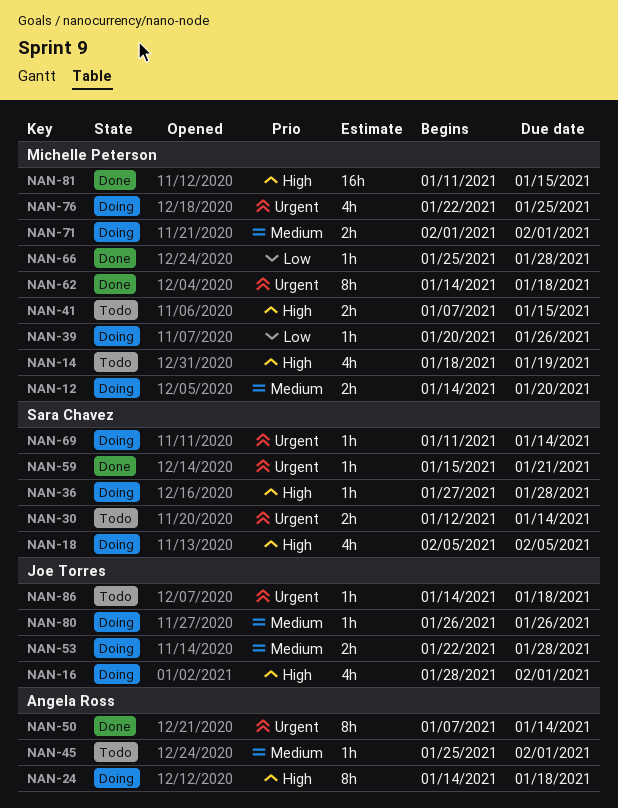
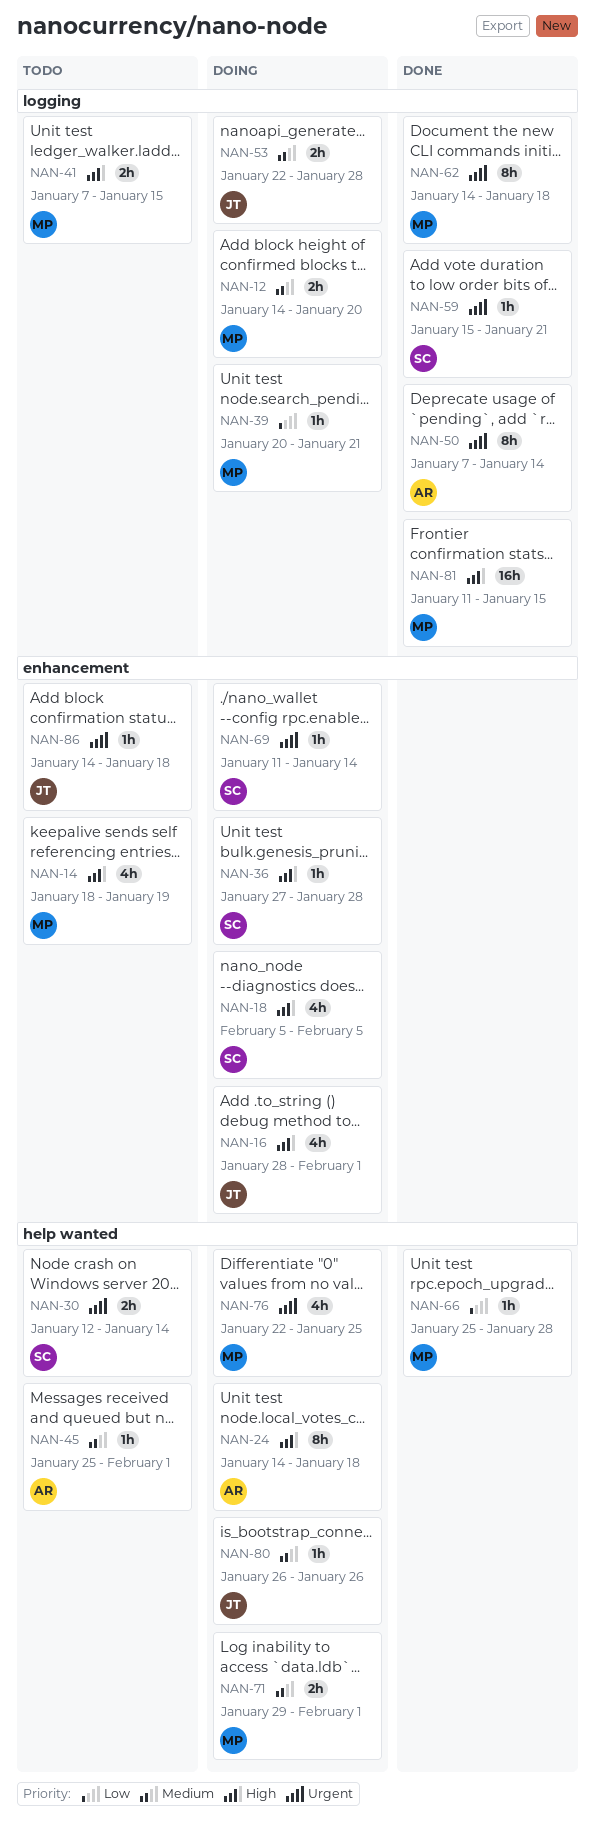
NAN-39, due: Jan 26 -> Jan 21
NAN-71, start: Feb 1 -> Jan 29

